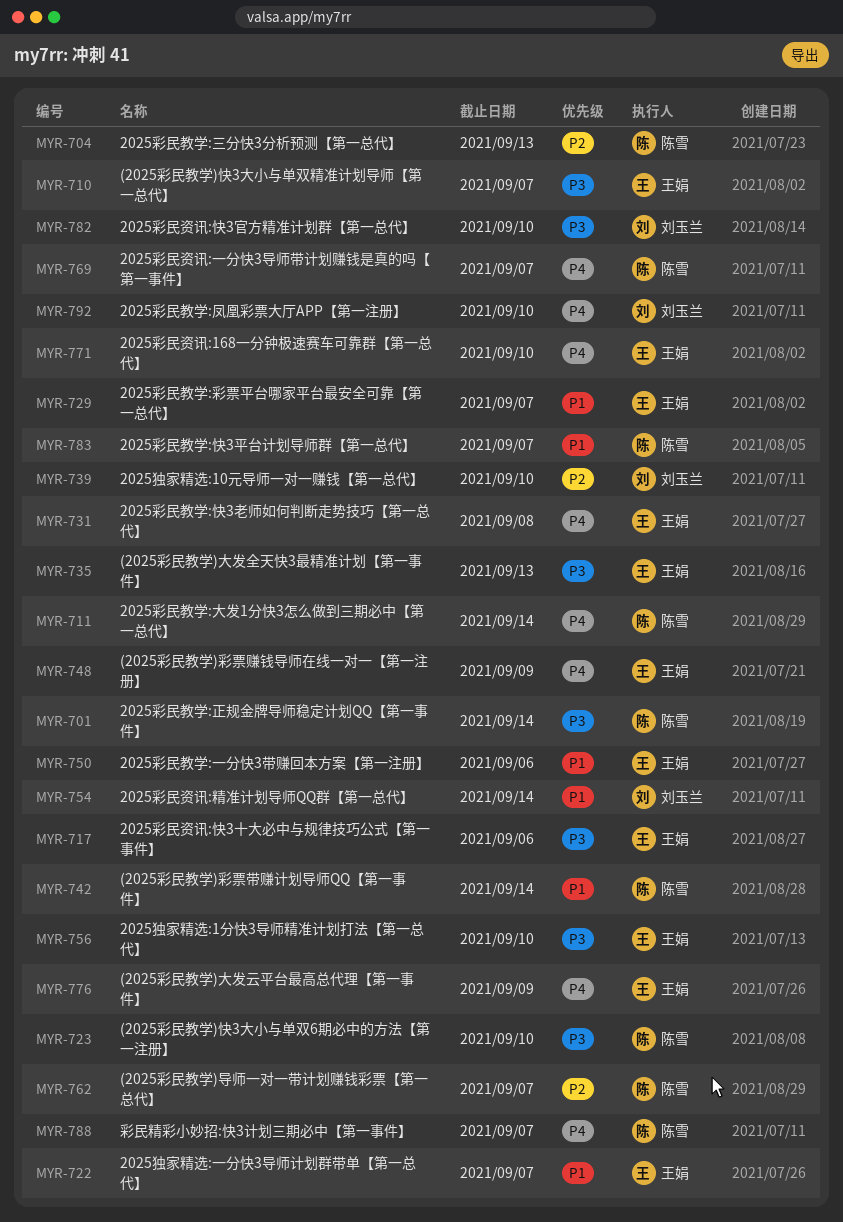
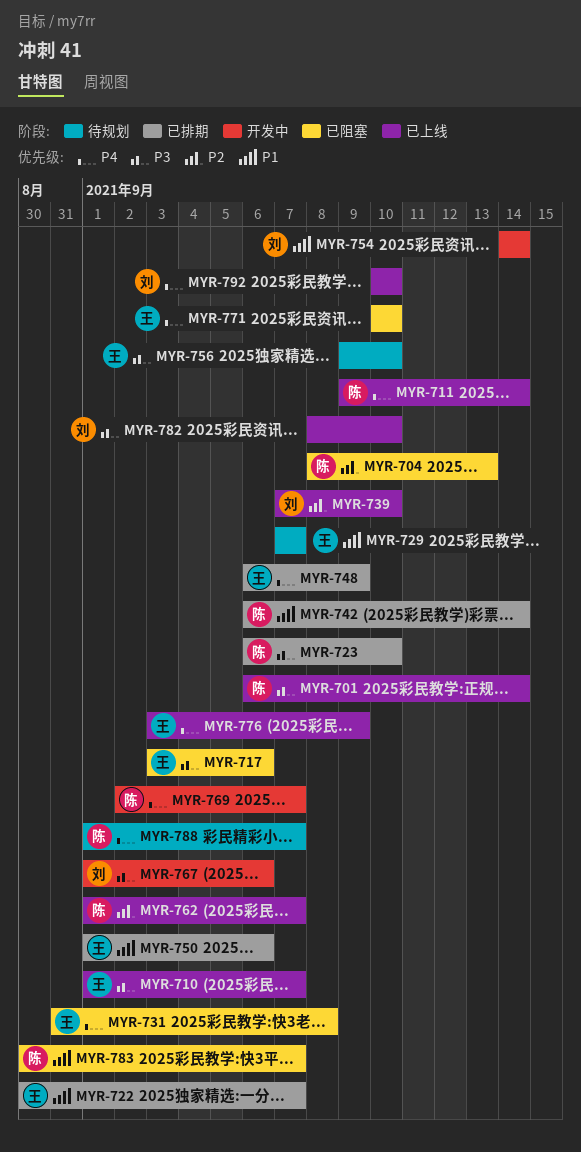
MYR-735: present -> none
MYR-767: none -> present

